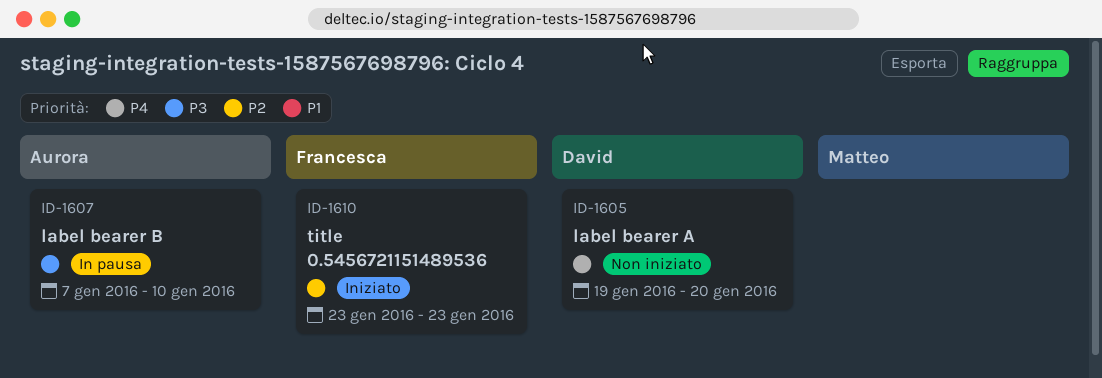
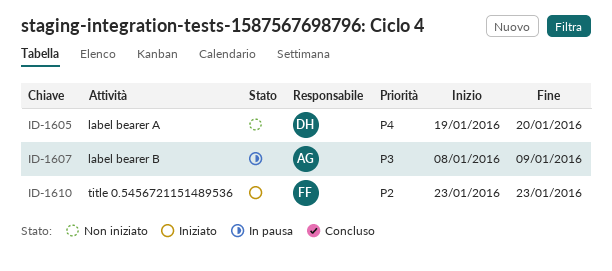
ID-1607, start: Jan 7 -> Jan 8
ID-1607, due: Jan 10 -> Jan 9

